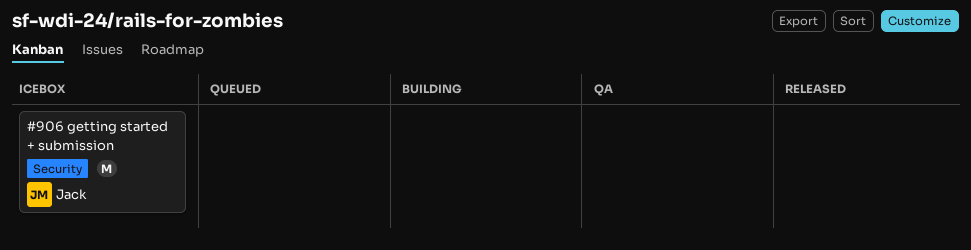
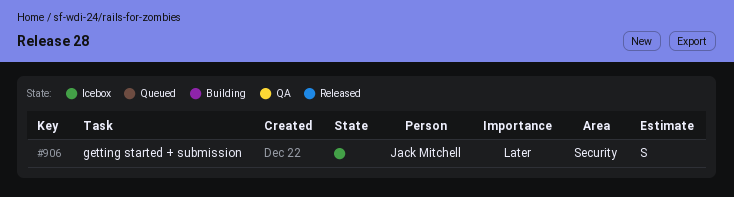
#906, estimate: M -> S

